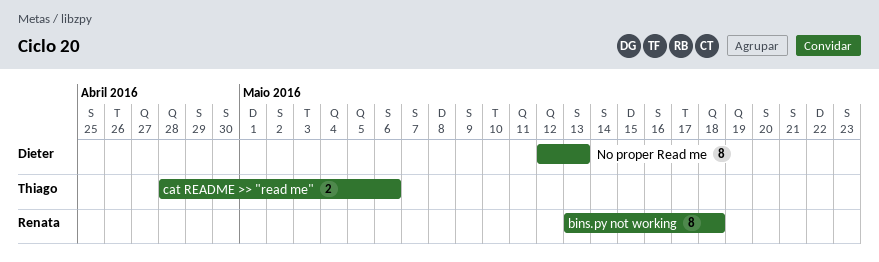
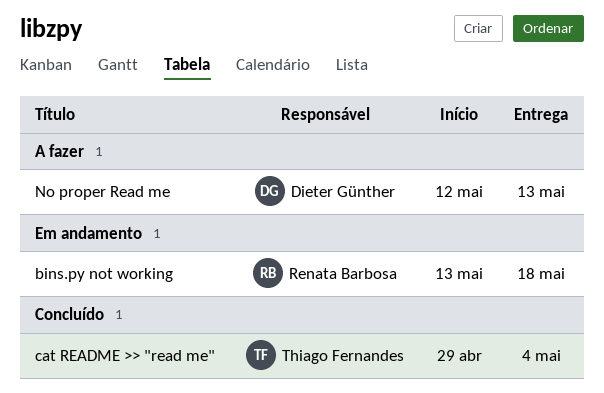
cat README >> "read me", start: Apr 28 -> Apr 29
cat README >> "read me", due: May 6 -> May 4

